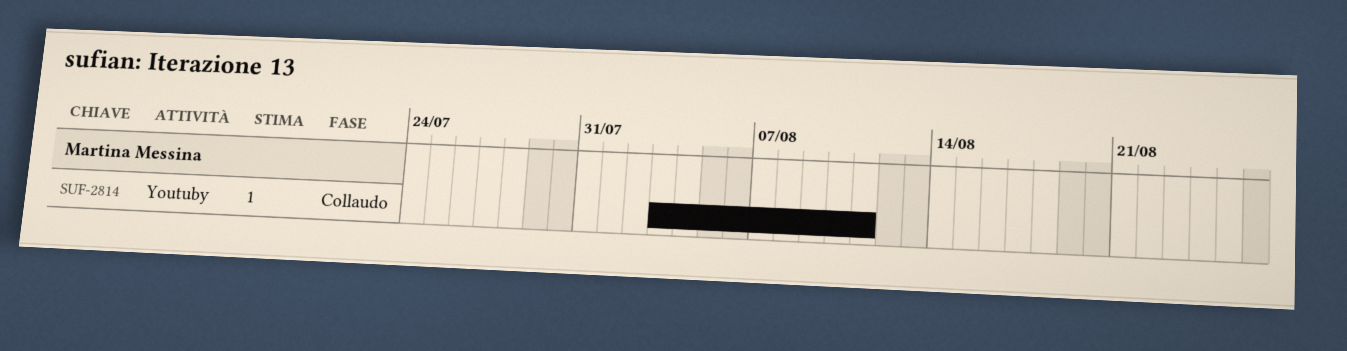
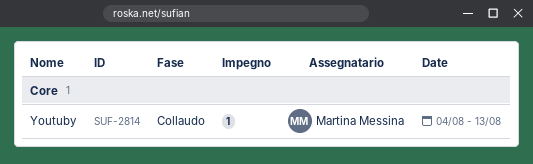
SUF-2814, start: Aug 3 -> Aug 4
SUF-2814, due: Aug 11 -> Aug 13

